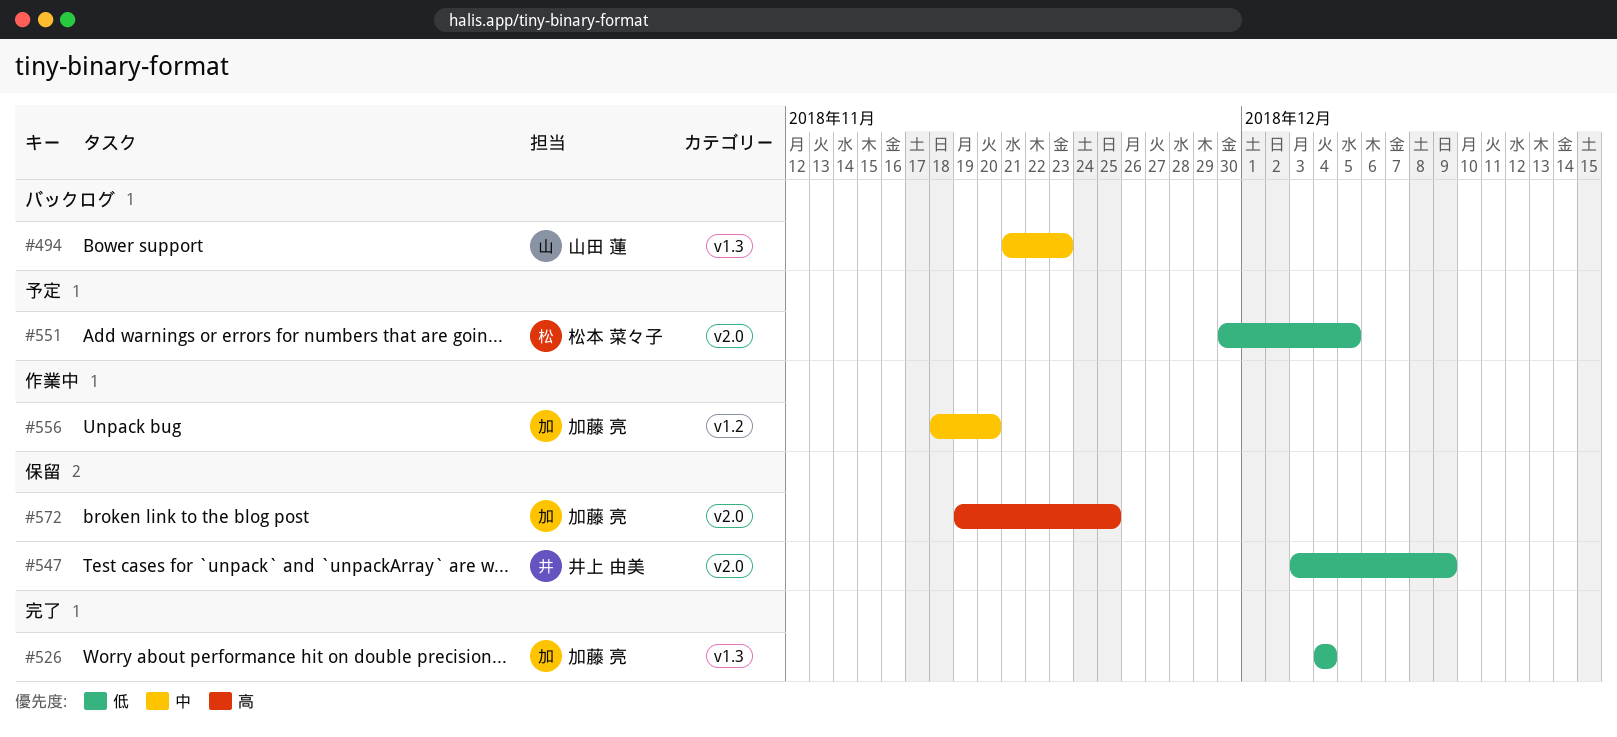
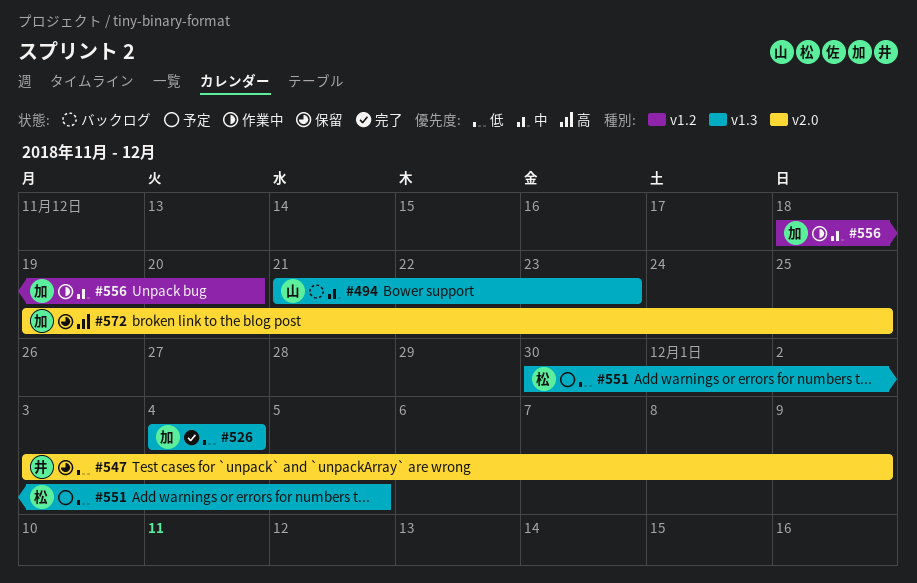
#551, label: v2.0 -> v1.3

